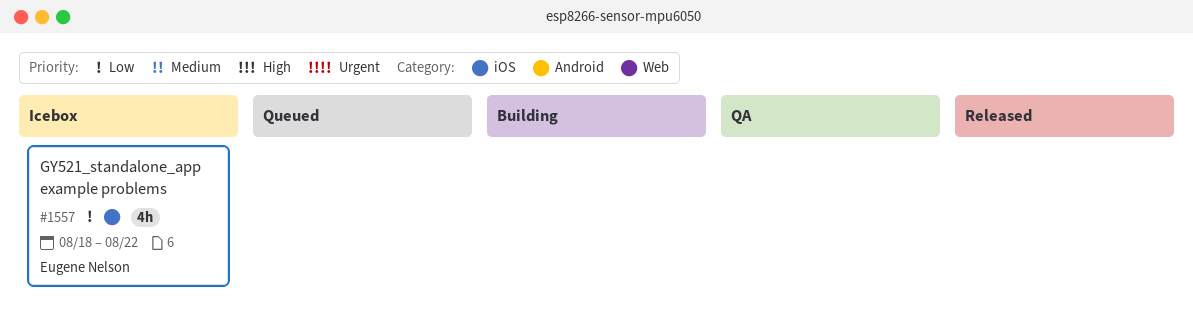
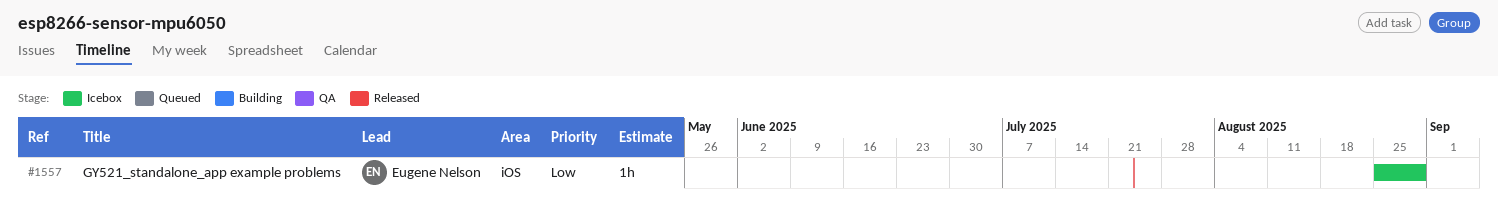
#1557, estimate: 4h -> 1h
#1557, start: Aug 18 -> Aug 25
#1557, due: Aug 22 -> Aug 29

